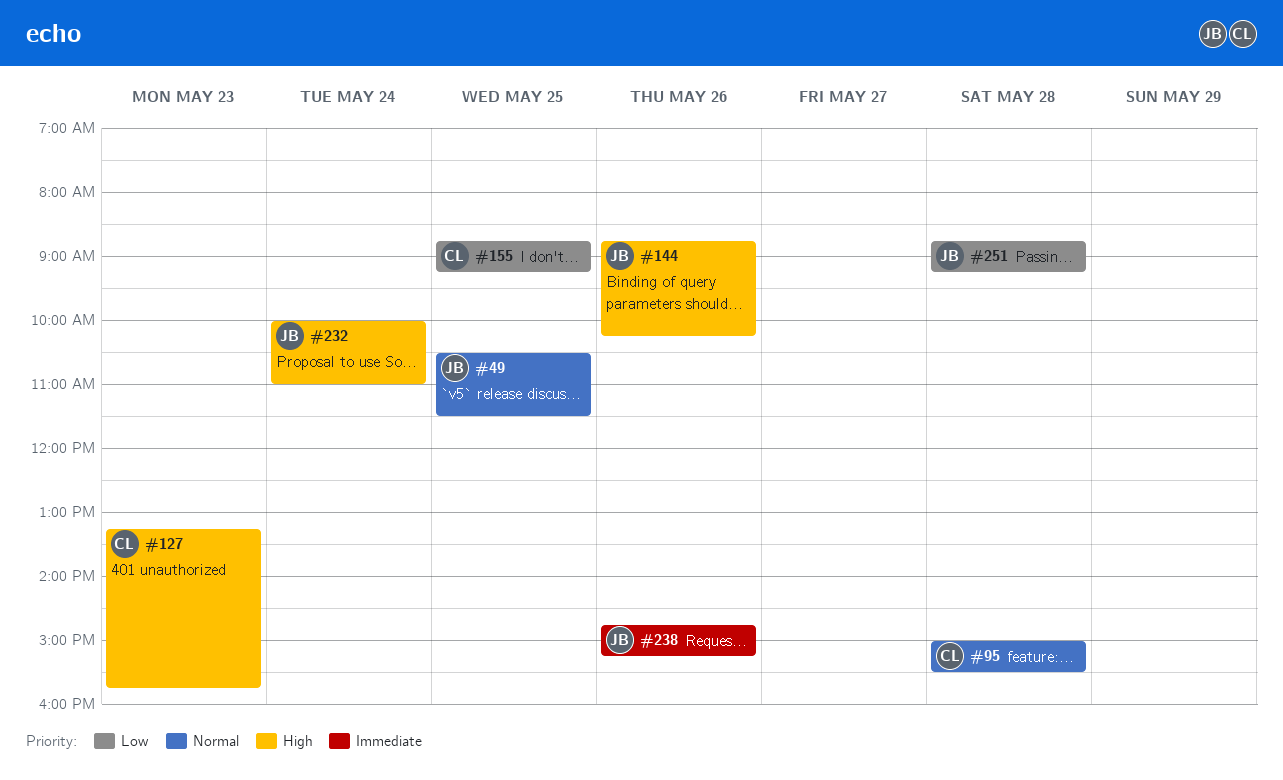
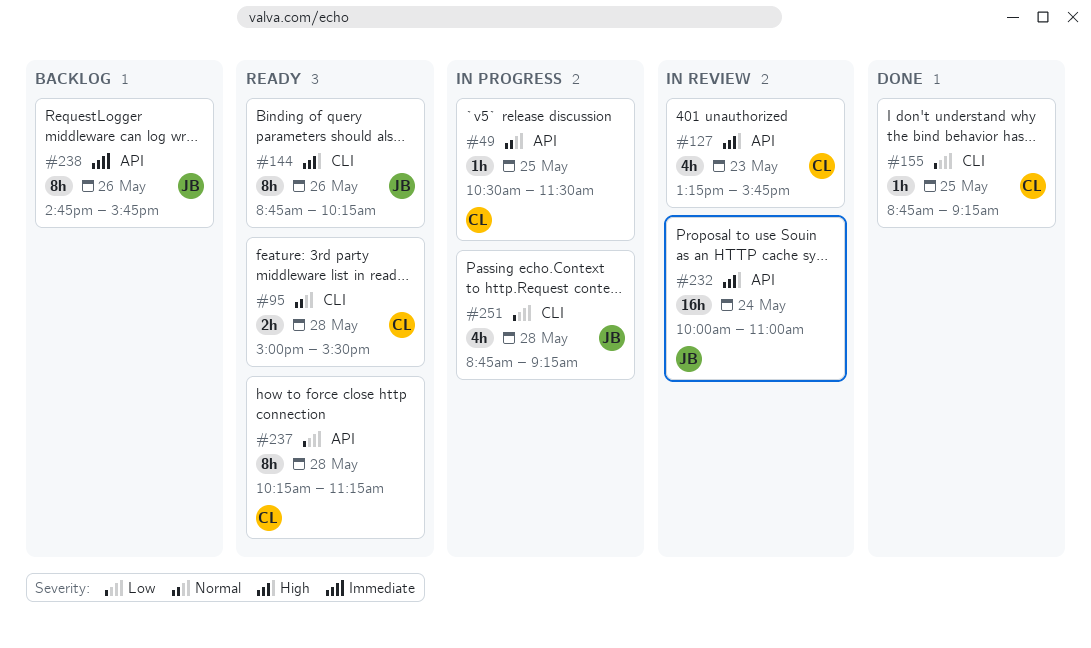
#49, owner: JB -> CL
#237: none -> present
#238, ends: 15:15 -> 15:45

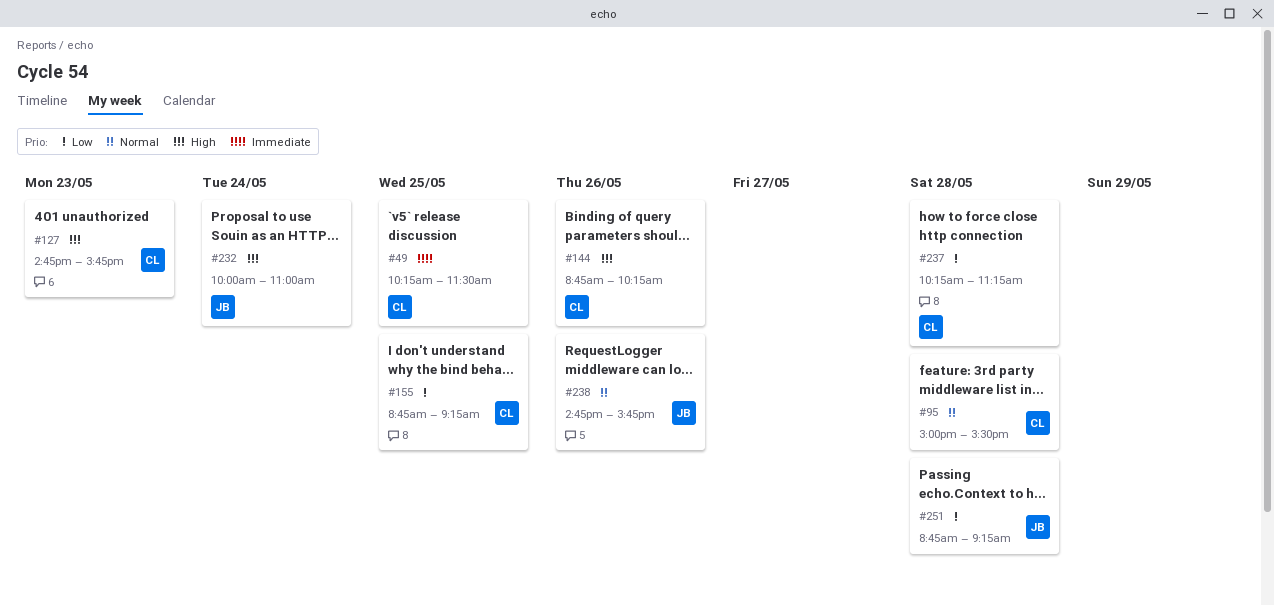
#49, priority: Normal -> Immediate
#49, begins: 10:30 -> 10:15
#127, begins: 13:15 -> 14:45
#144, owner: JB -> CL
#238, priority: Immediate -> Normal

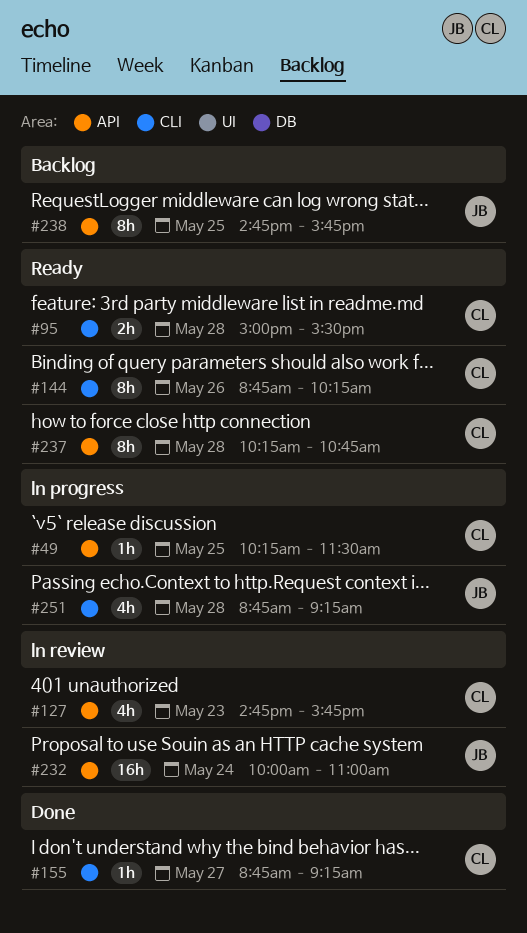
#155, day: May 25 -> May 27
#237, ends: 11:15 -> 10:45
#238, day: May 26 -> May 25

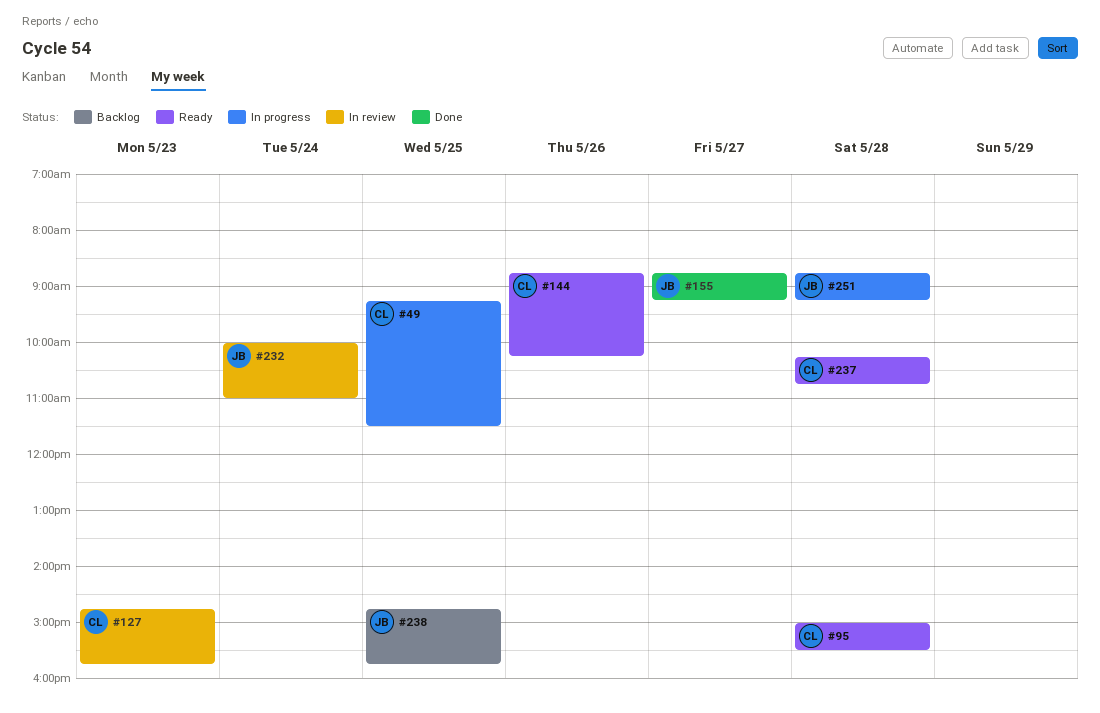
#49, begins: 10:15 -> 09:15
#155, owner: CL -> JB

